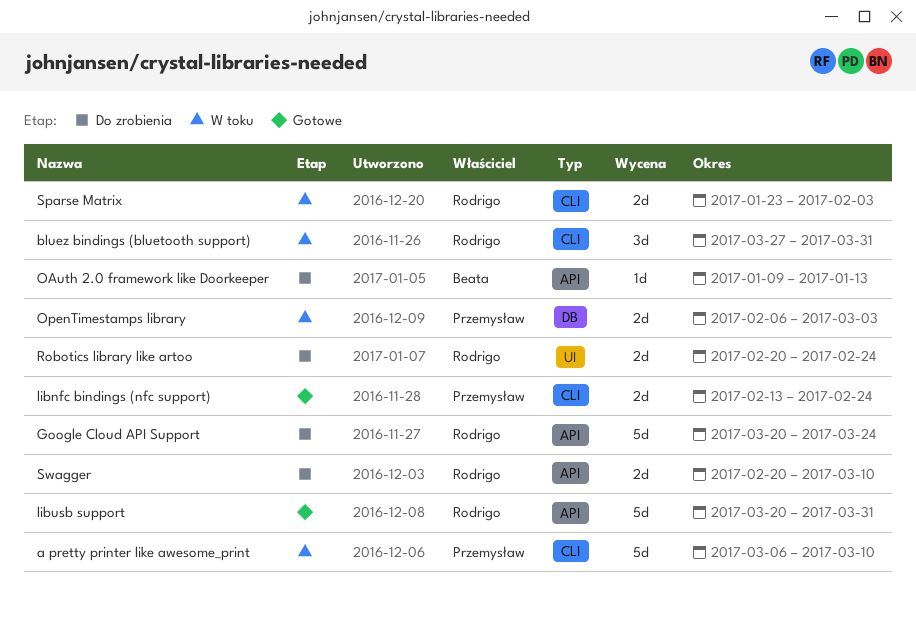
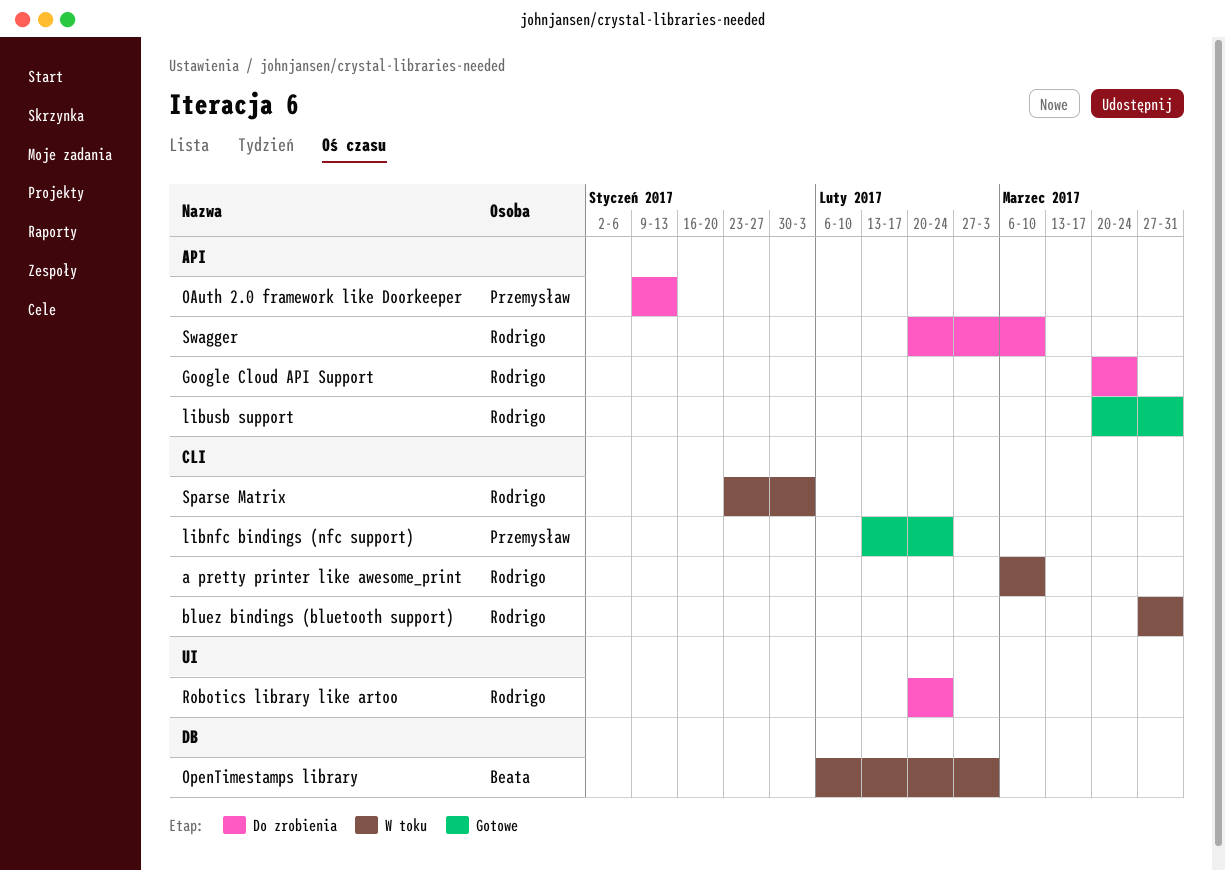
a pretty printer like awesome_print, owner: Przemysław -> Rodrigo
OAuth 2.0 framework like Doorkeeper, owner: Beata -> Przemysław
OpenTimestamps library, owner: Przemysław -> Beata

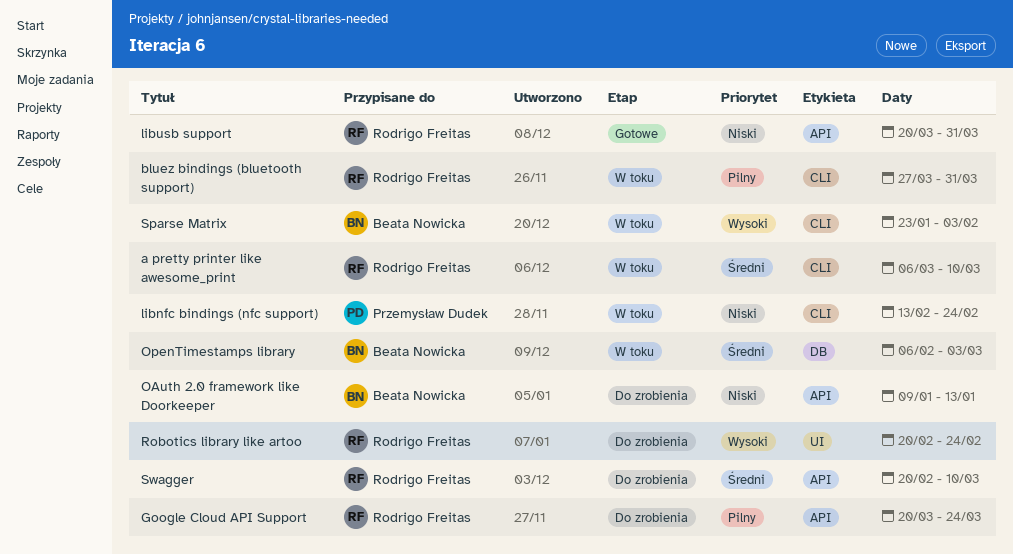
libnfc bindings (nfc support), status: Gotowe -> W toku
OAuth 2.0 framework like Doorkeeper, owner: Przemysław Dudek -> Beata Nowicka
Sparse Matrix, owner: Rodrigo Freitas -> Beata Nowicka

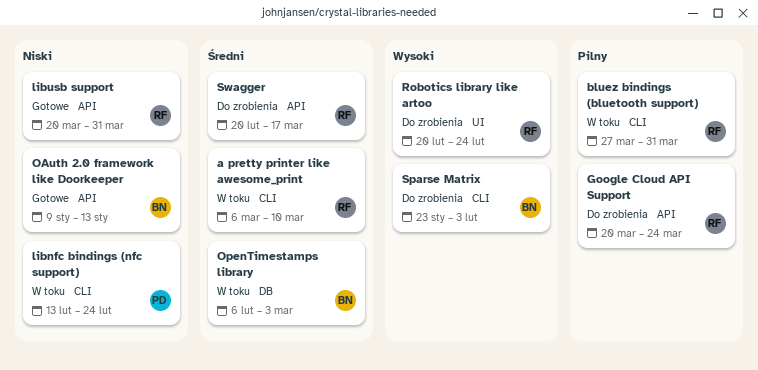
OAuth 2.0 framework like Doorkeeper, status: Do zrobienia -> Gotowe
Sparse Matrix, status: W toku -> Do zrobienia
Swagger, due: Mar 10 -> Mar 17

